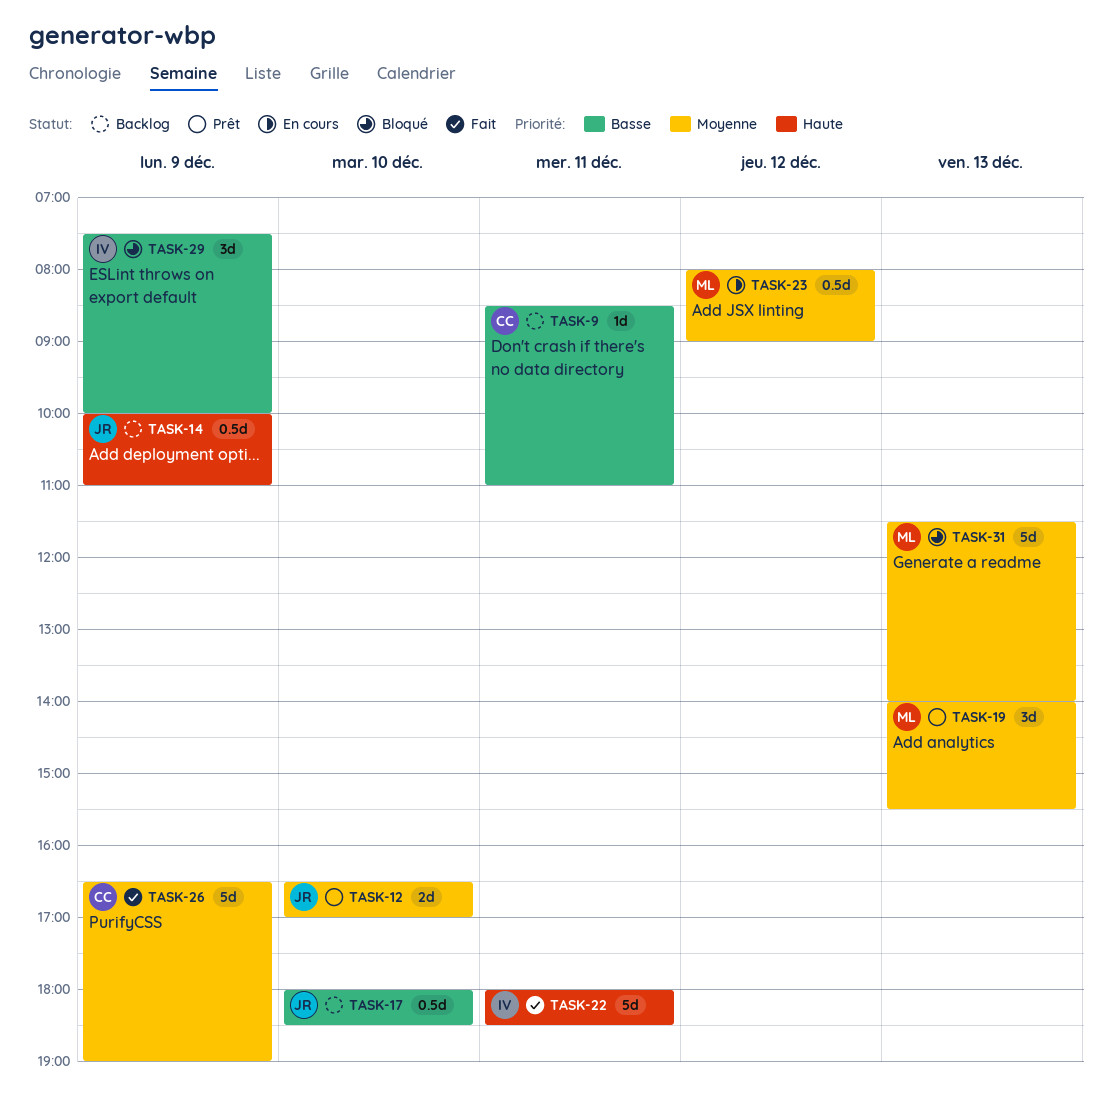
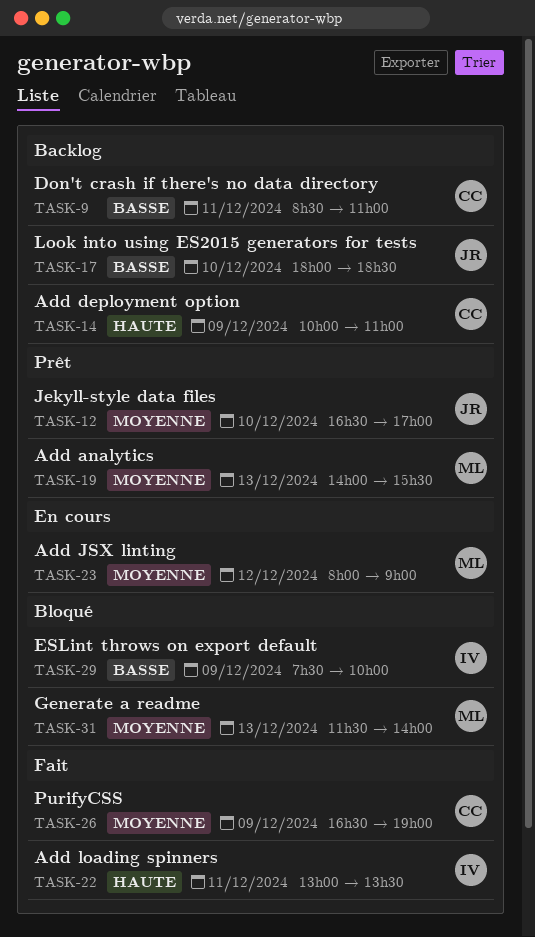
TASK-14, owner: JR -> CC
TASK-22, begins: 18:00 -> 13:00
TASK-22, ends: 18:30 -> 13:30

